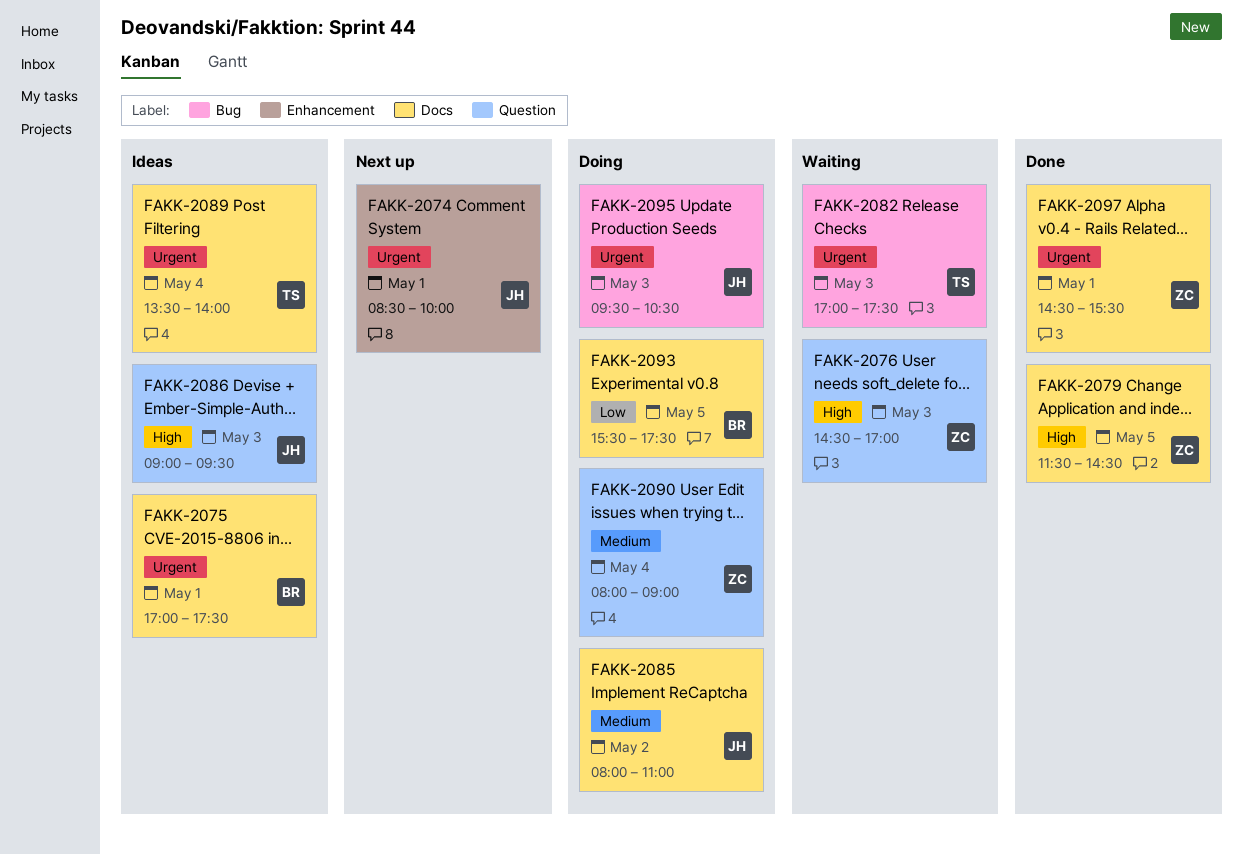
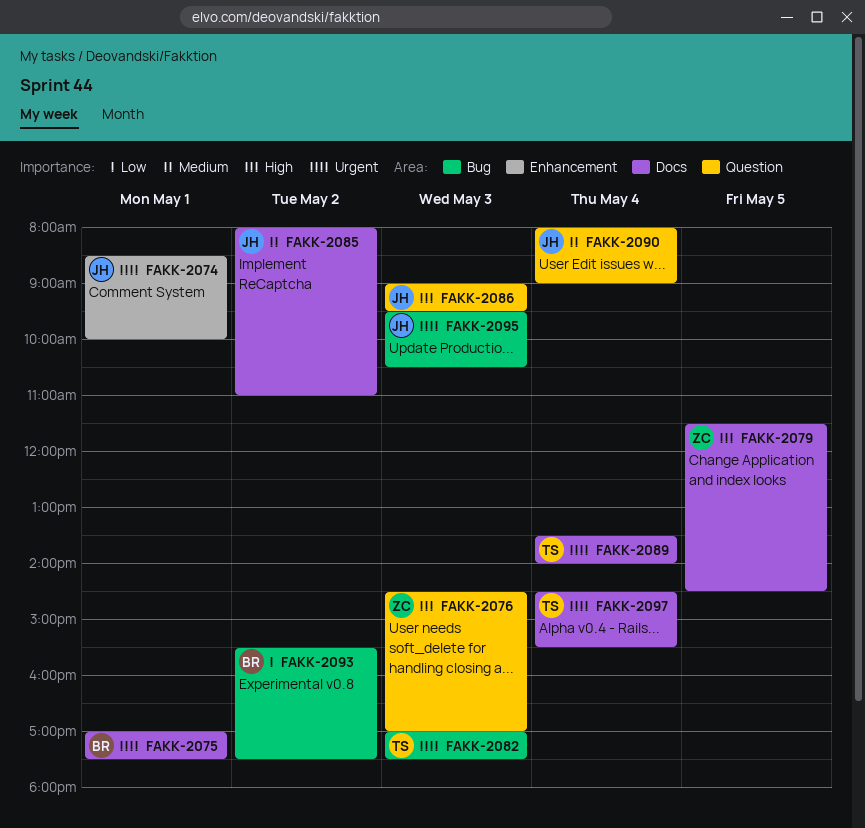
FAKK-2090, owner: ZC -> JH
FAKK-2093, label: Docs -> Bug
FAKK-2093, day: May 5 -> May 2
FAKK-2097, owner: ZC -> TS
FAKK-2097, day: May 1 -> May 4

